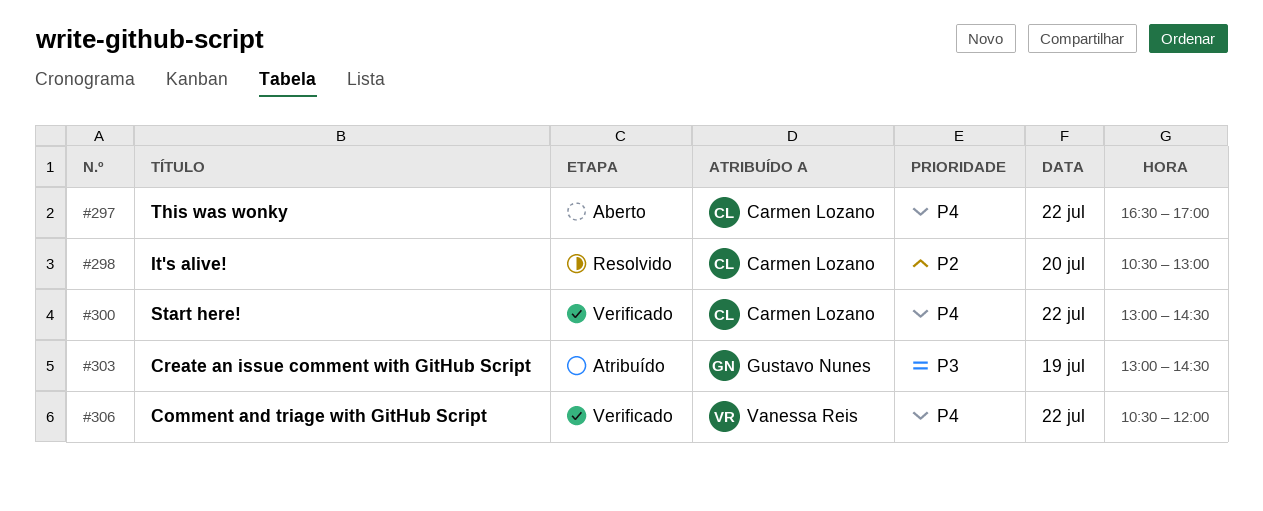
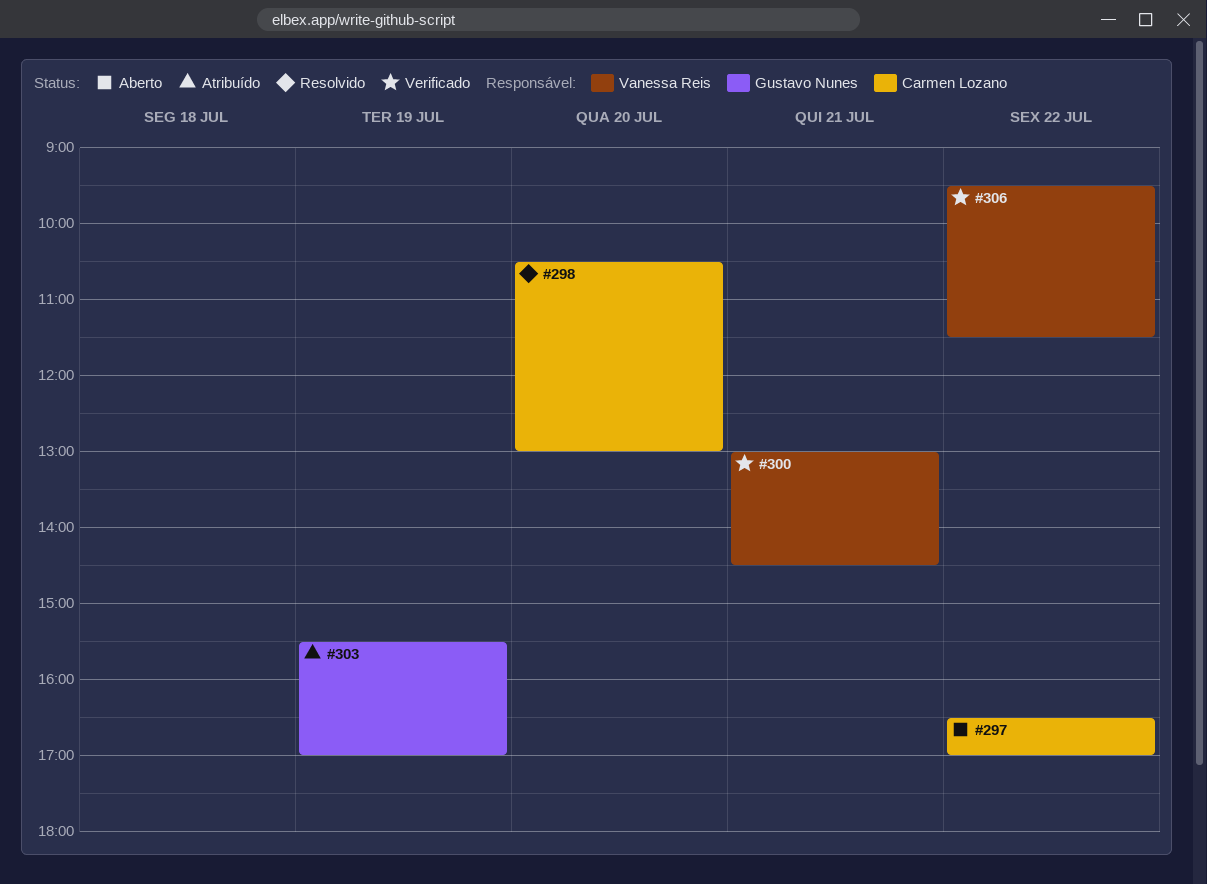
#300, owner: Carmen Lozano -> Vanessa Reis
#300, day: Jul 22 -> Jul 21
#303, begins: 13:00 -> 15:30
#303, ends: 14:30 -> 17:00
#306, begins: 10:30 -> 09:30
#306, ends: 12:00 -> 11:30

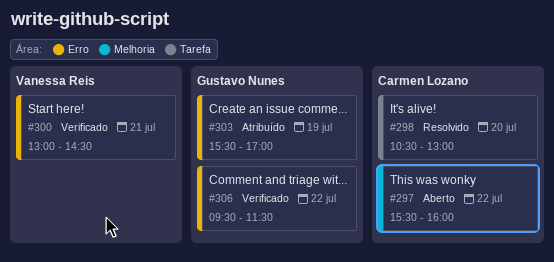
#297, begins: 16:30 -> 15:30
#297, ends: 17:00 -> 16:00
#306, owner: Vanessa Reis -> Gustavo Nunes

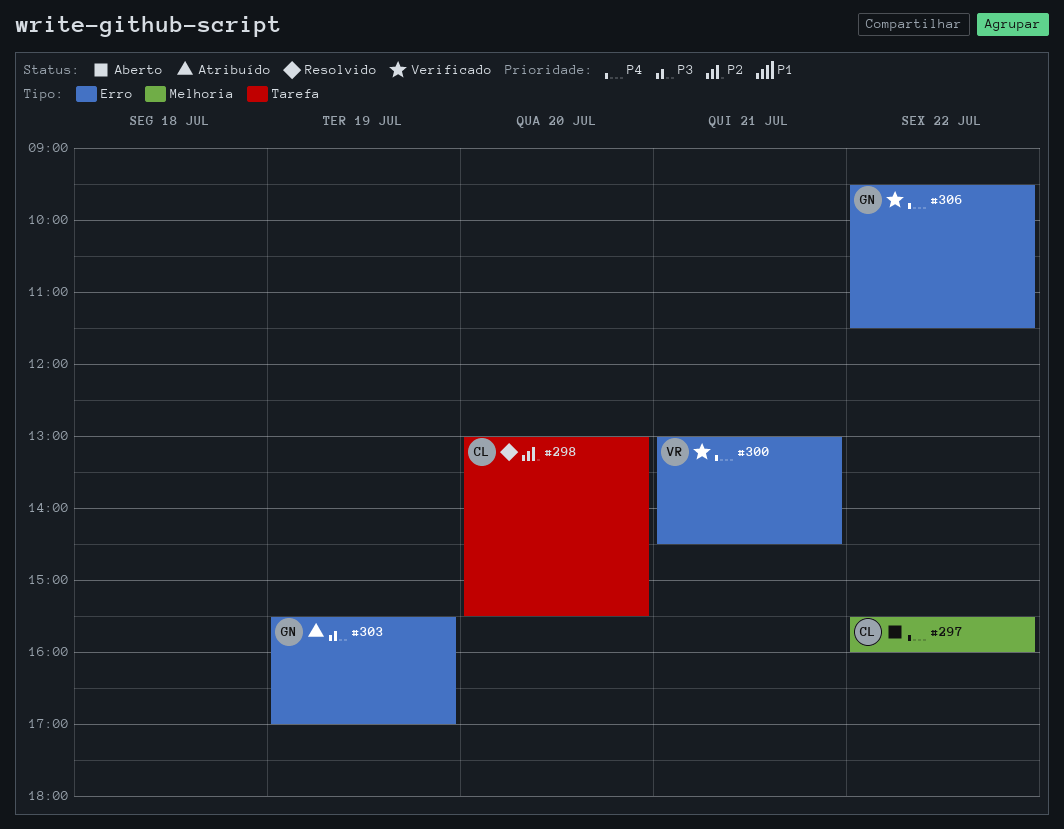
#298, begins: 10:30 -> 13:00
#298, ends: 13:00 -> 15:30

